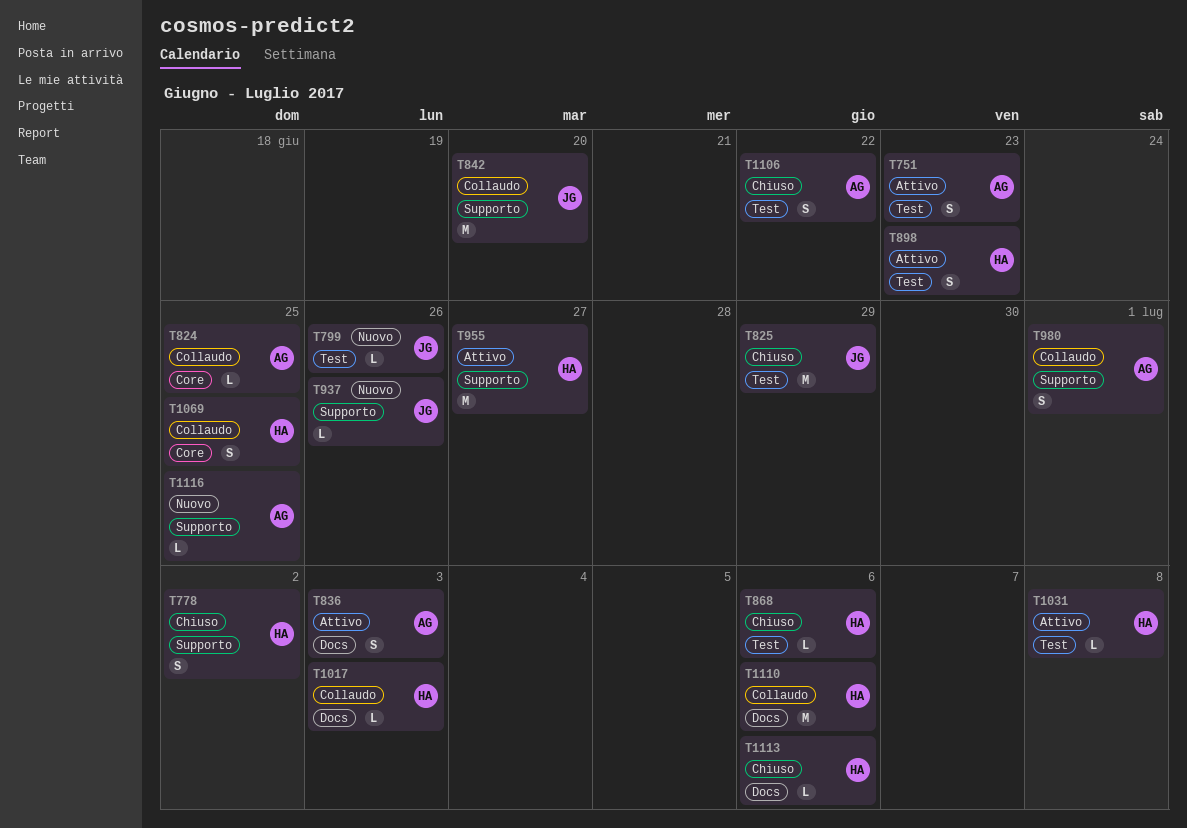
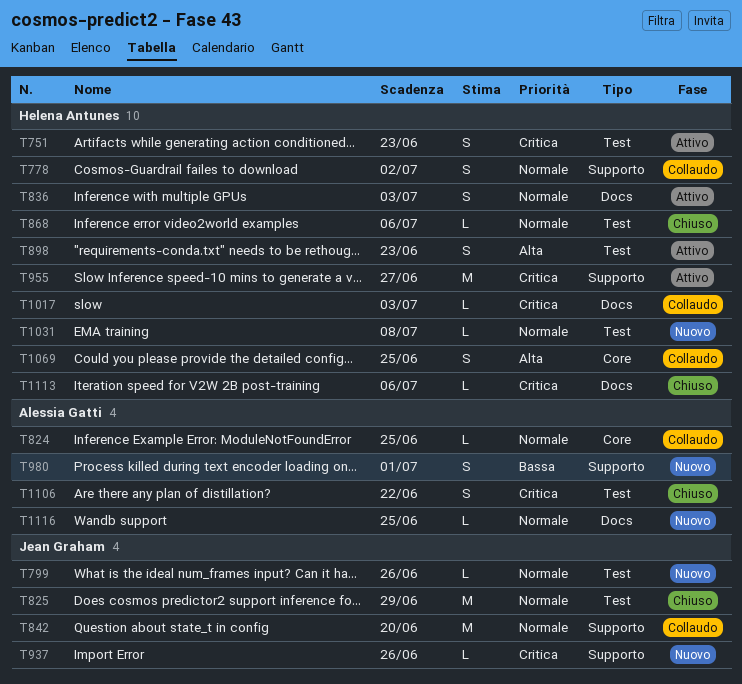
T751, owner: Alessia Gatti -> Helena Antunes
T778, status: Chiuso -> Collaudo
T836, owner: Alessia Gatti -> Helena Antunes
T980, status: Collaudo -> Nuovo
T1031, status: Attivo -> Nuovo
T1110: present -> none
T1116, label: Supporto -> Docs

